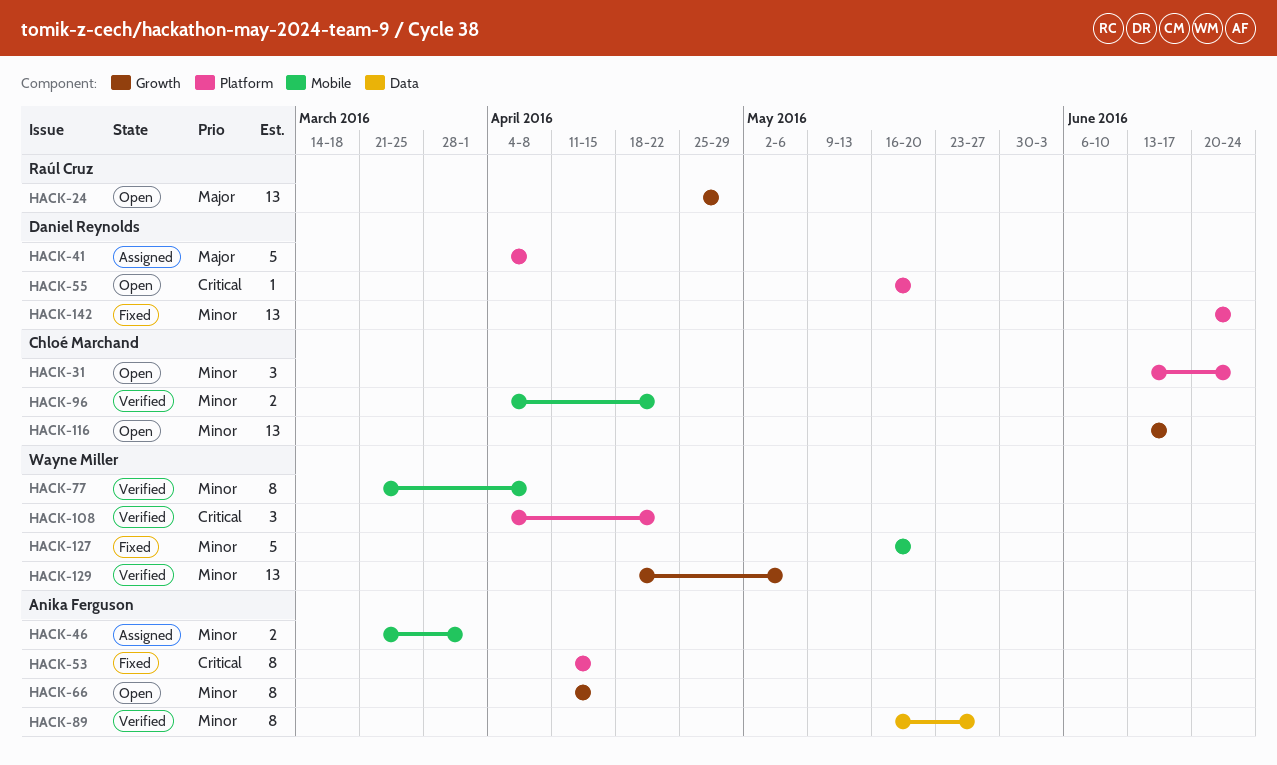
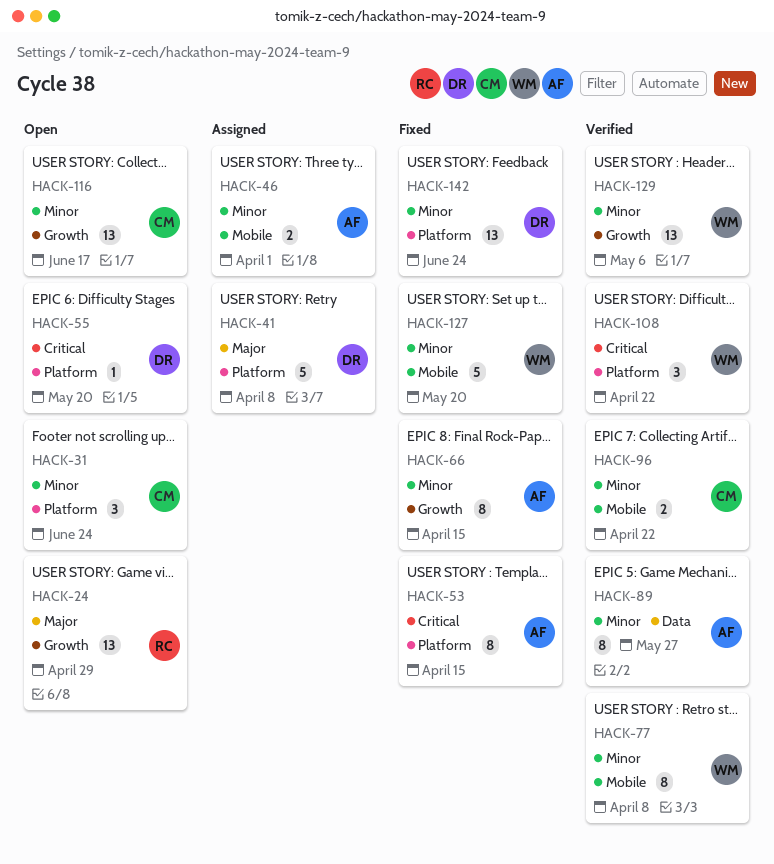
HACK-66, status: Open -> Fixed

